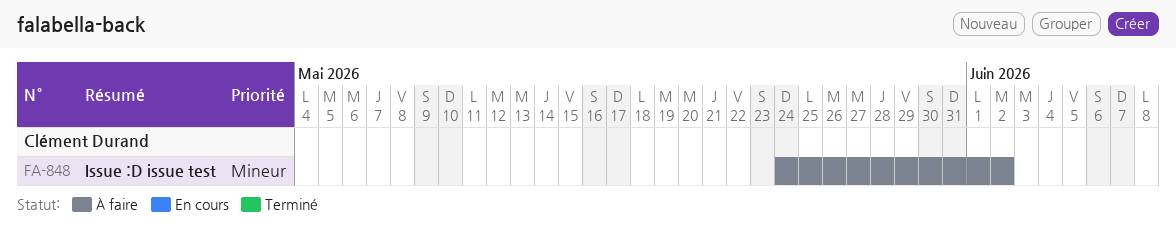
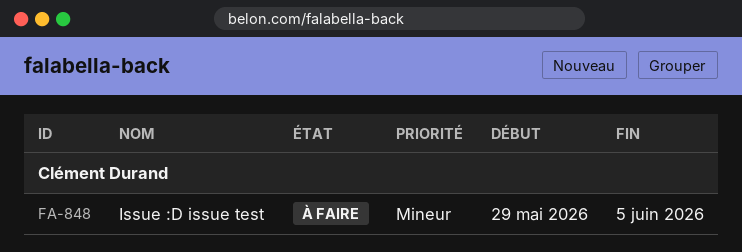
FA-848, start: May 24 -> May 29
FA-848, due: Jun 2 -> Jun 5

